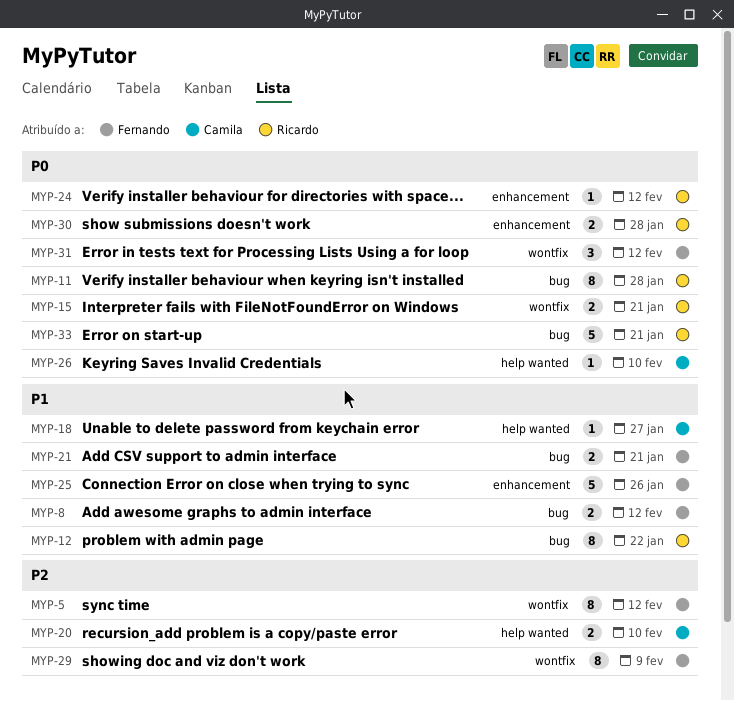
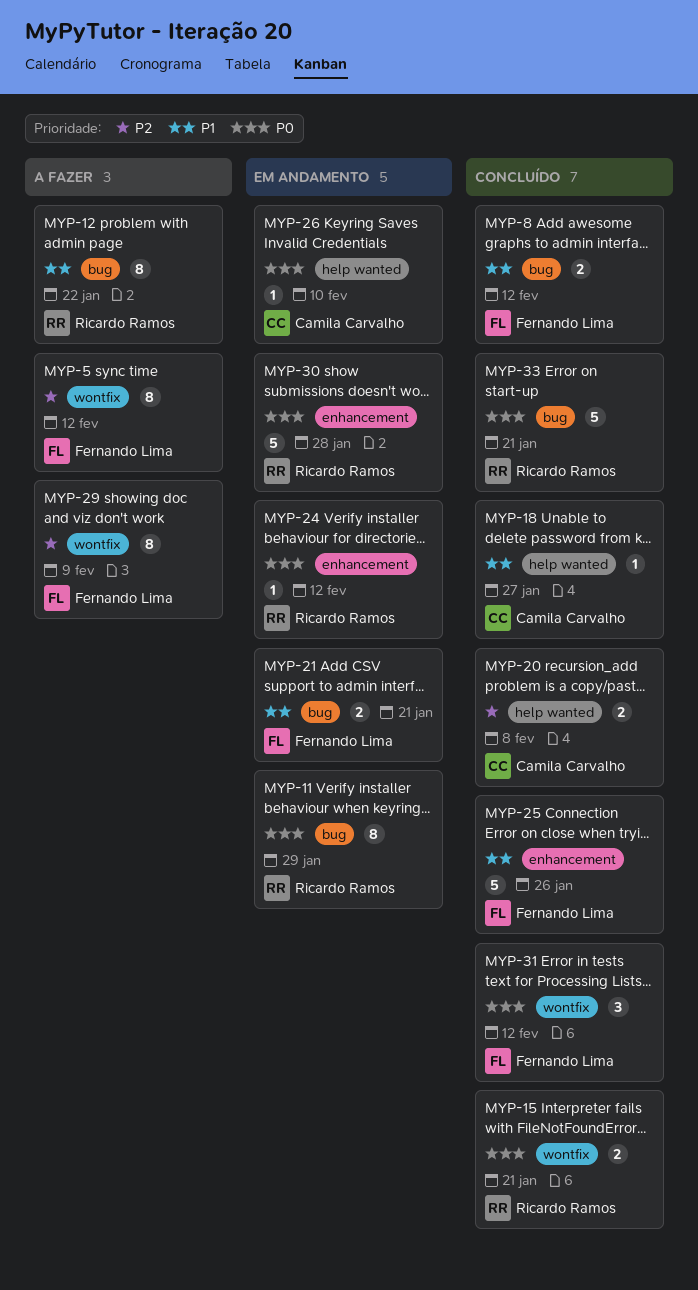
MYP-11, due: Jan 28 -> Jan 29
MYP-20, due: Feb 10 -> Feb 8
MYP-30, estimate: 2 -> 5

